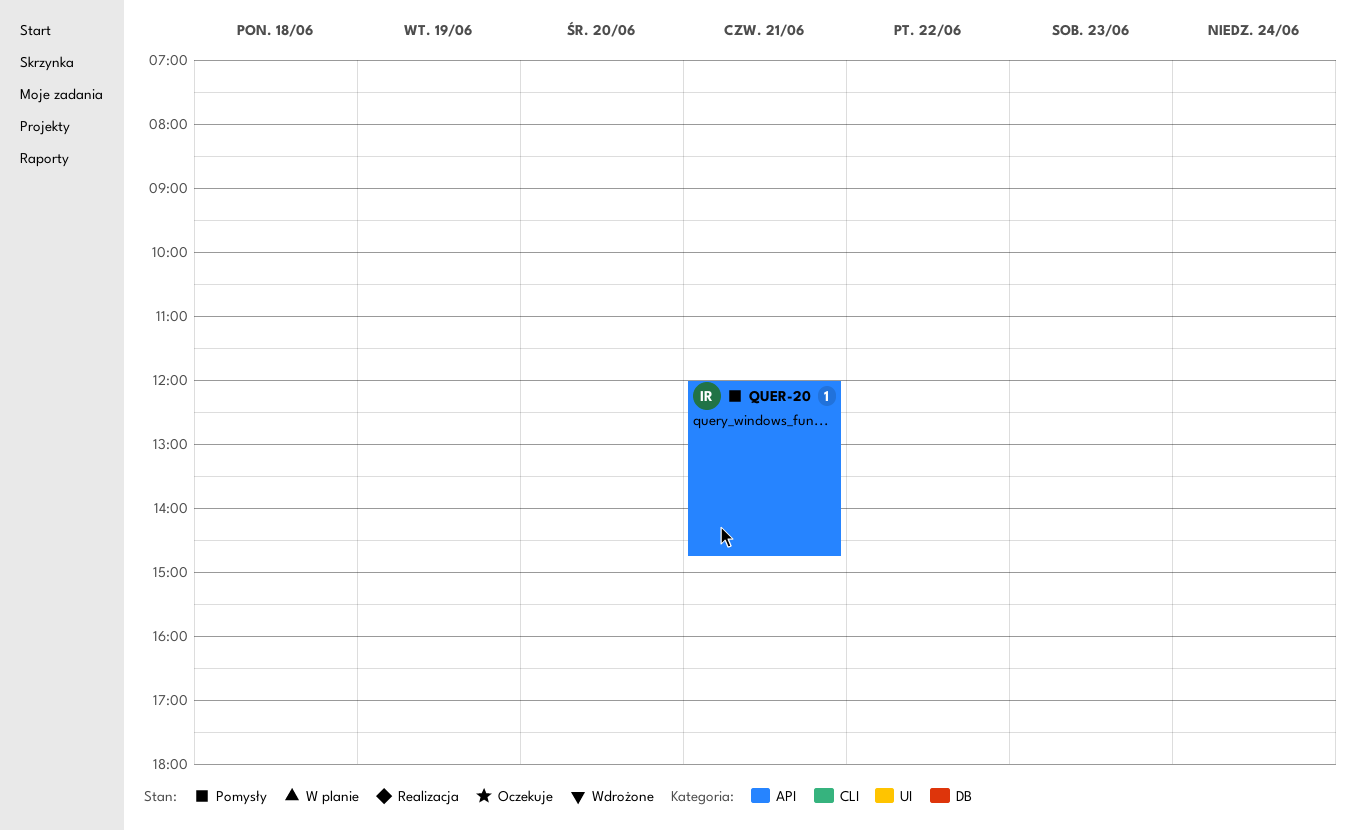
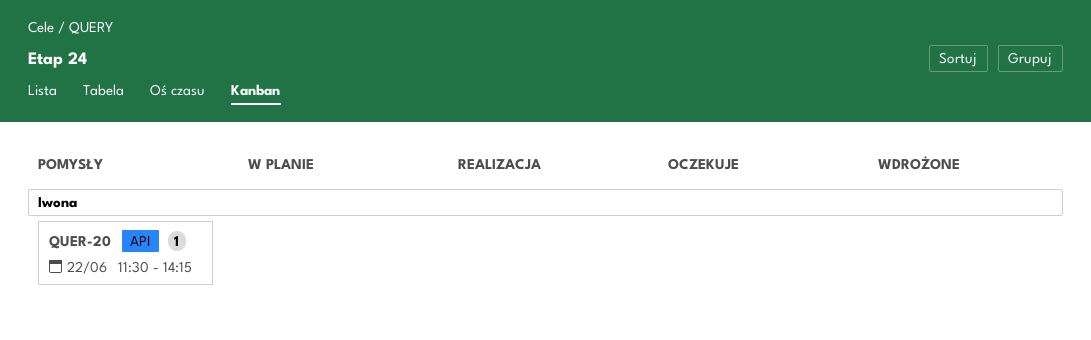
QUER-20, day: Jun 21 -> Jun 22
QUER-20, begins: 12:00 -> 11:30
QUER-20, ends: 14:45 -> 14:15

